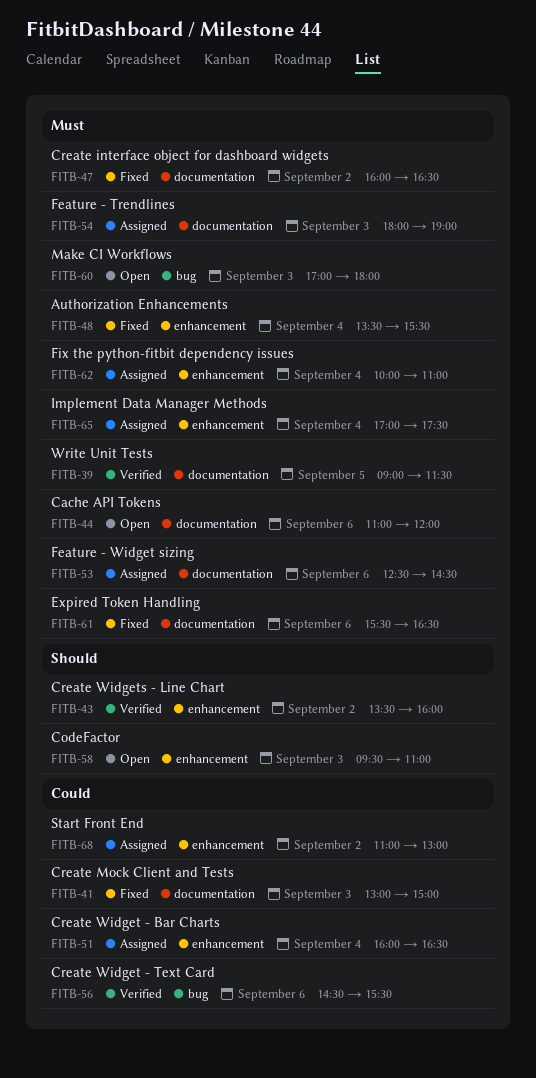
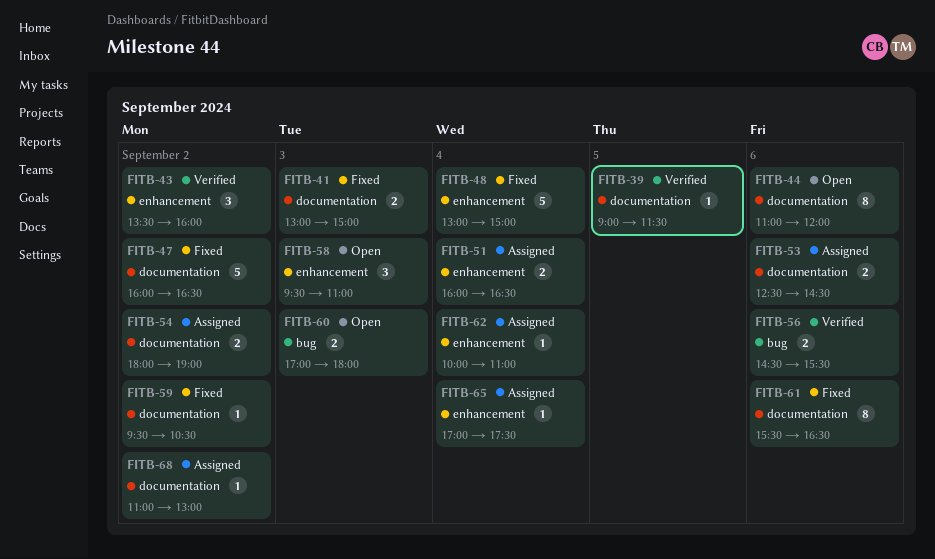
FITB-48, begins: 13:30 -> 13:00
FITB-48, ends: 15:30 -> 15:00
FITB-54, day: Sep 3 -> Sep 2
FITB-59: none -> present
FITB-68, label: enhancement -> documentation

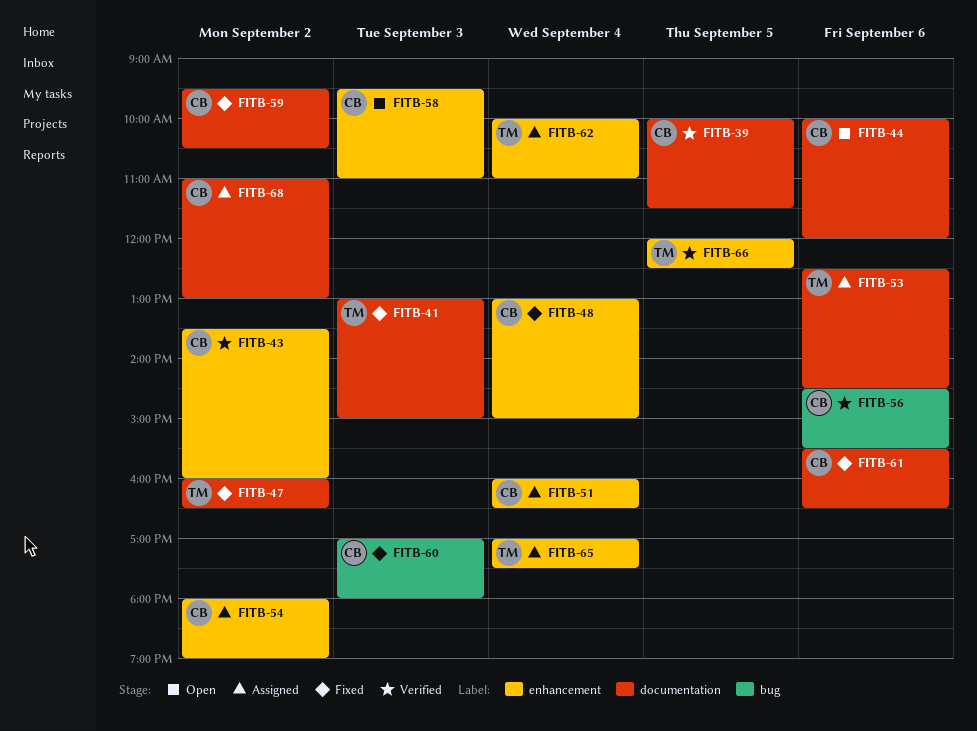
FITB-39, begins: 09:00 -> 10:00
FITB-44, begins: 11:00 -> 10:00
FITB-54, label: documentation -> enhancement
FITB-60, status: Open -> Fixed
FITB-66: none -> present

